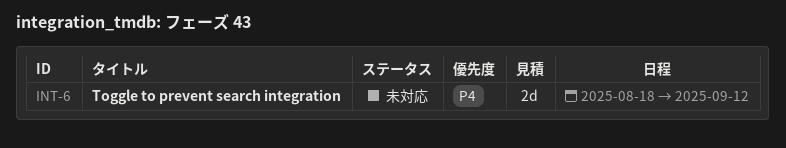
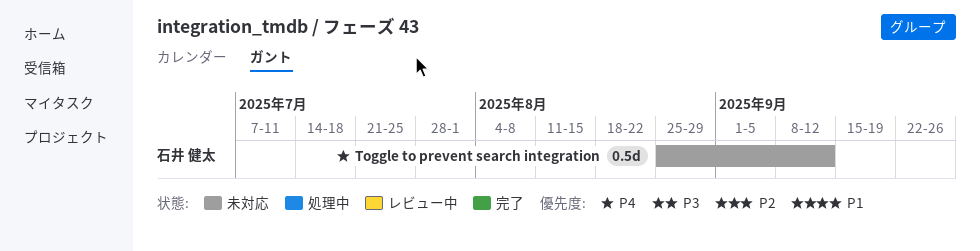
Toggle to prevent search integration, estimate: 2d -> 0.5d
Toggle to prevent search integration, start: Aug 18 -> Aug 25

